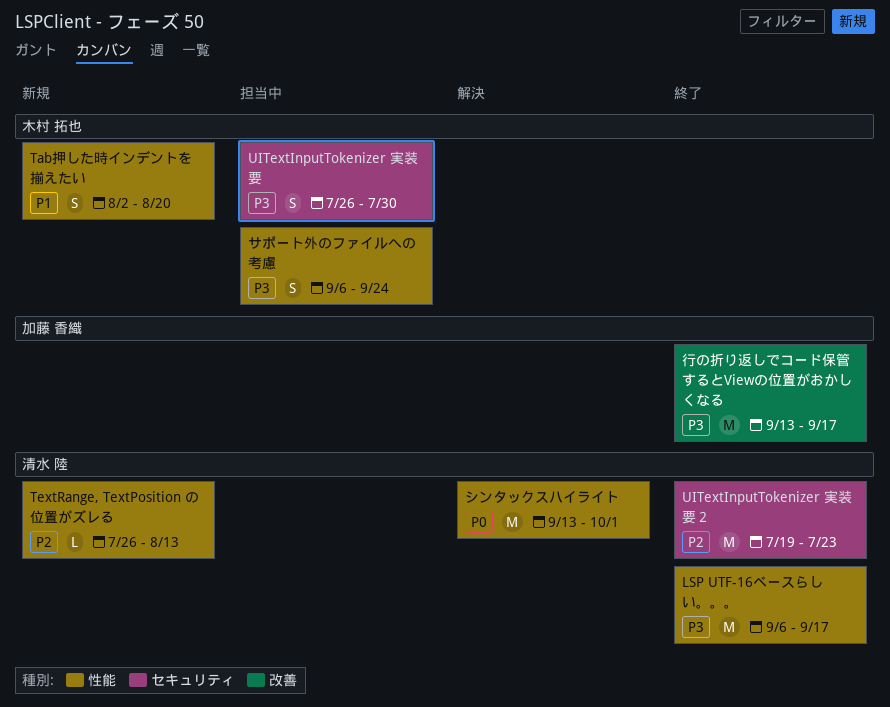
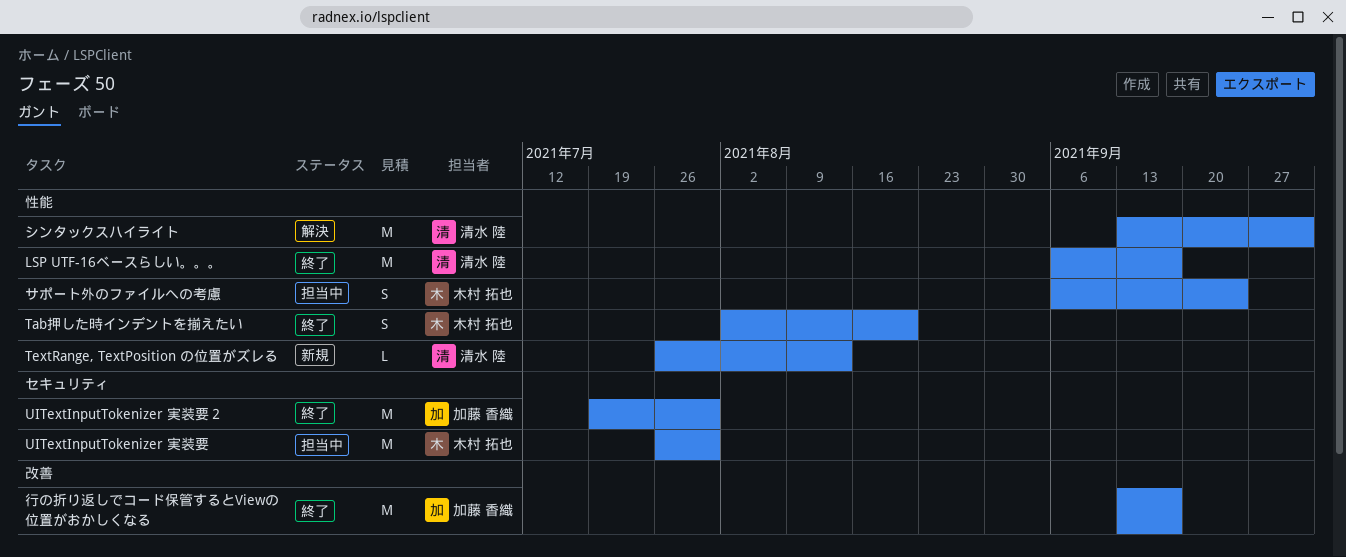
Tab押した時インデントを揃えたい, status: 新規 -> 終了
UITextInputTokenizer 実装要, estimate: S -> M
UITextInputTokenizer 実装要２, owner: 清水 陸 -> 加藤 香織
UITextInputTokenizer 実装要２, due: Jul 23 -> Jul 30

